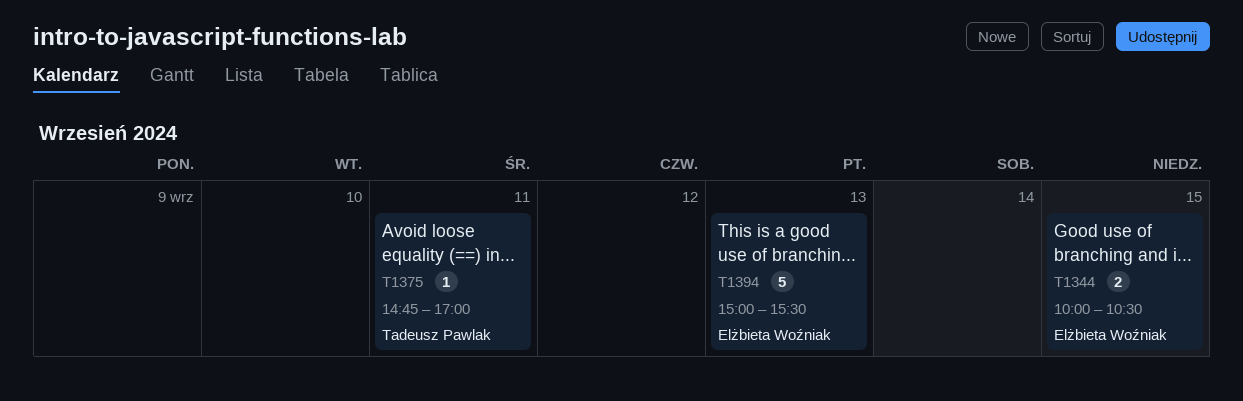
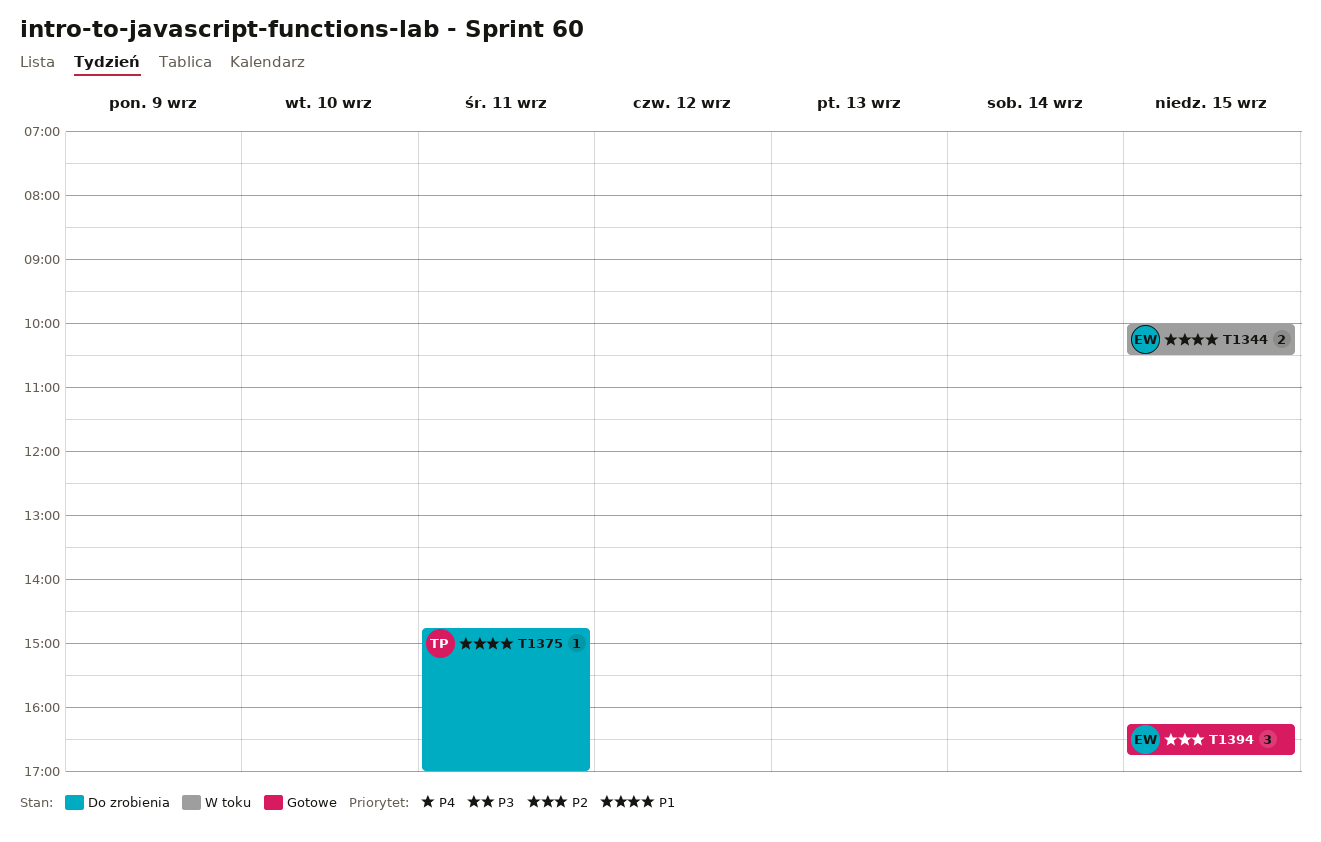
T1394, estimate: 5 -> 3
T1394, day: Sep 13 -> Sep 15
T1394, begins: 15:00 -> 16:15
T1394, ends: 15:30 -> 16:45

